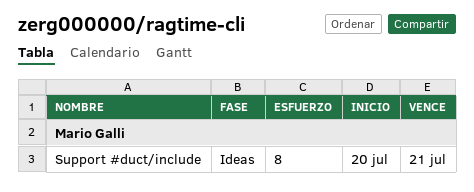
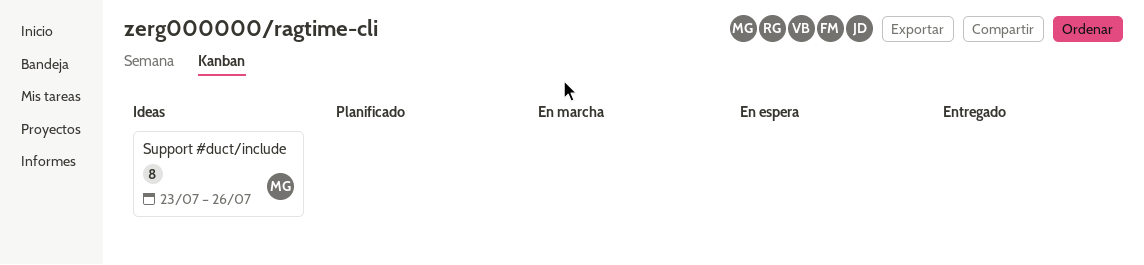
Support #duct/include, start: Jul 20 -> Jul 23
Support #duct/include, due: Jul 21 -> Jul 26

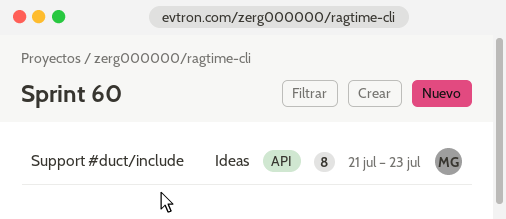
Support #duct/include, start: Jul 23 -> Jul 21
Support #duct/include, due: Jul 26 -> Jul 23

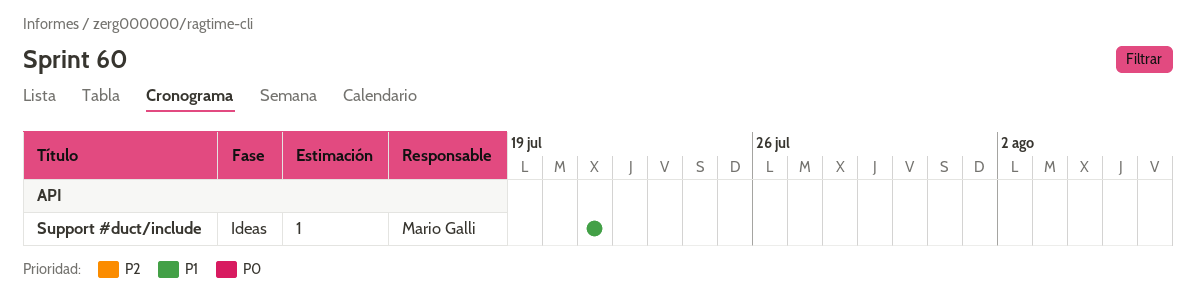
Support #duct/include, estimate: 8 -> 1
Support #duct/include, due: Jul 23 -> Jul 21

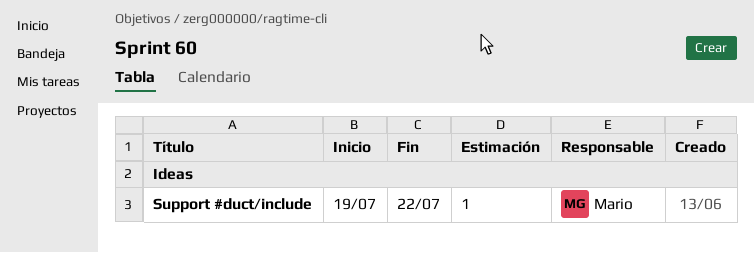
Support #duct/include, start: Jul 21 -> Jul 19
Support #duct/include, due: Jul 21 -> Jul 22

